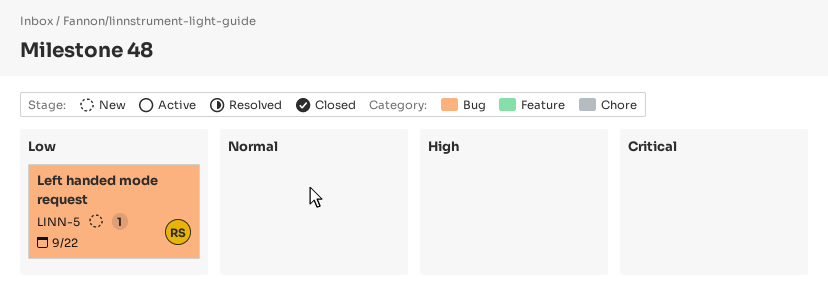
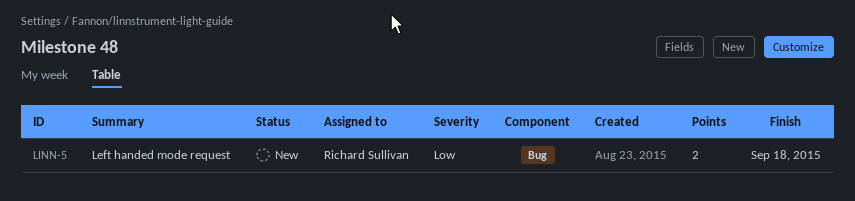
LINN-5, estimate: 1 -> 2
LINN-5, due: Sep 22 -> Sep 18

